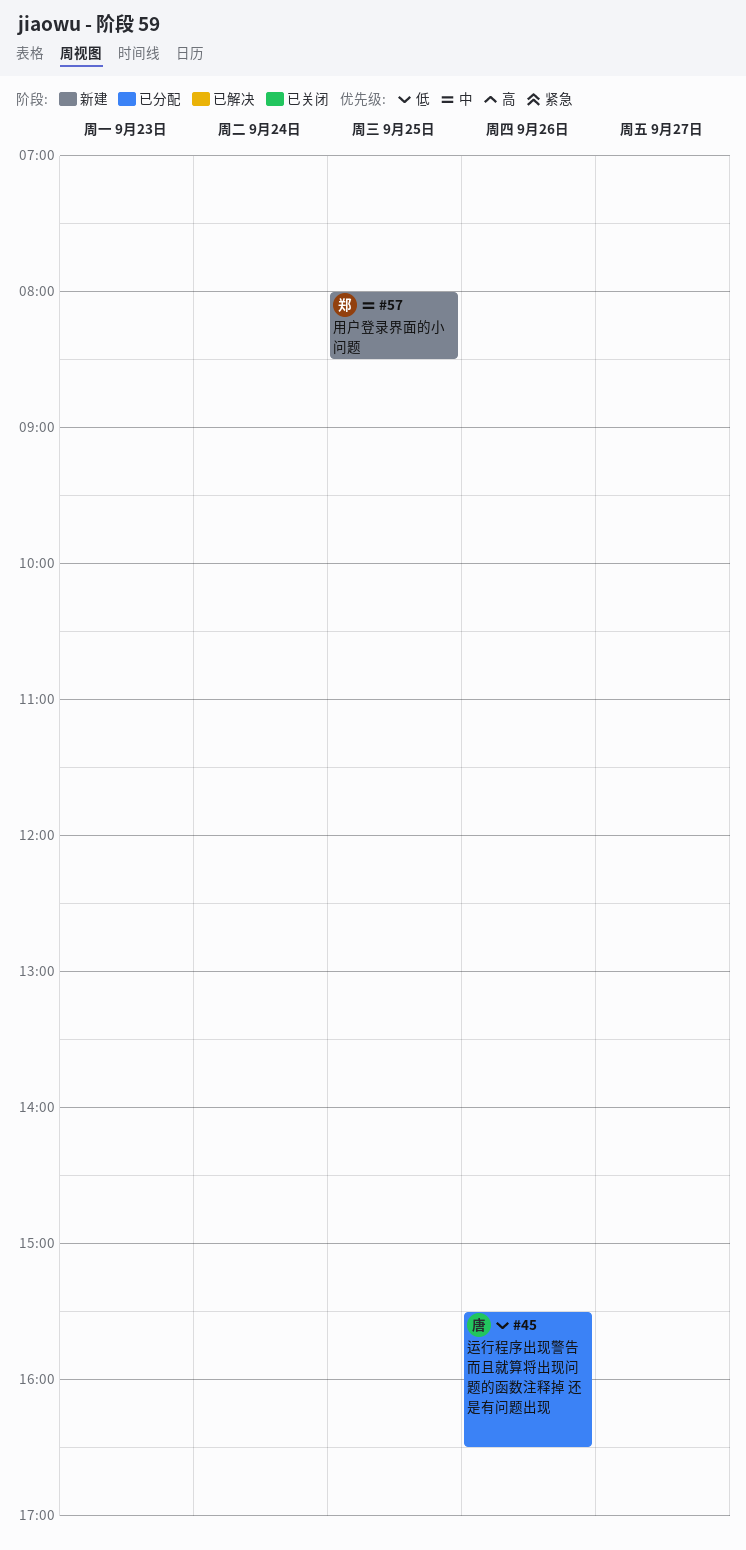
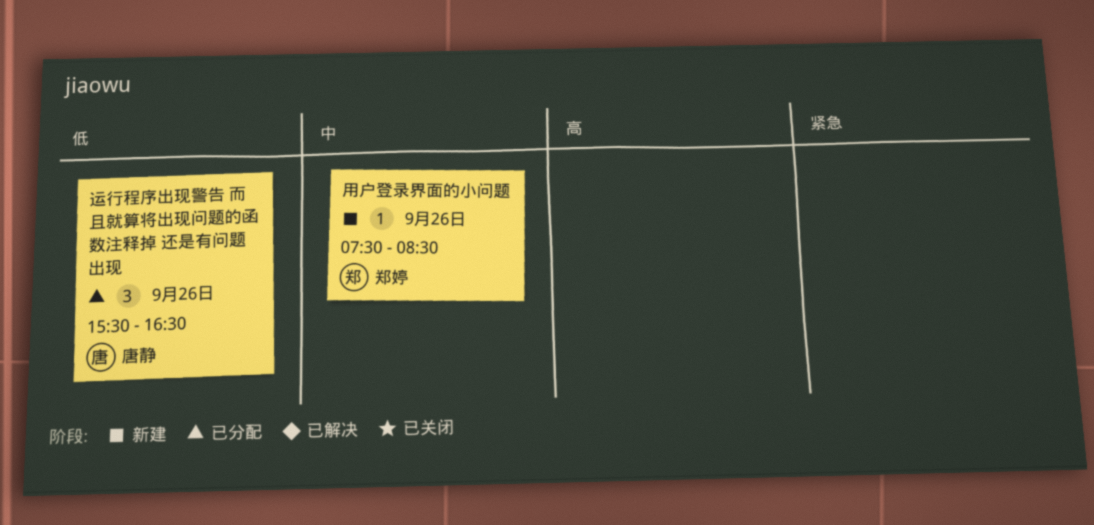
用户登录界面的小问题, day: Sep 25 -> Sep 26
用户登录界面的小问题, begins: 08:00 -> 07:30

